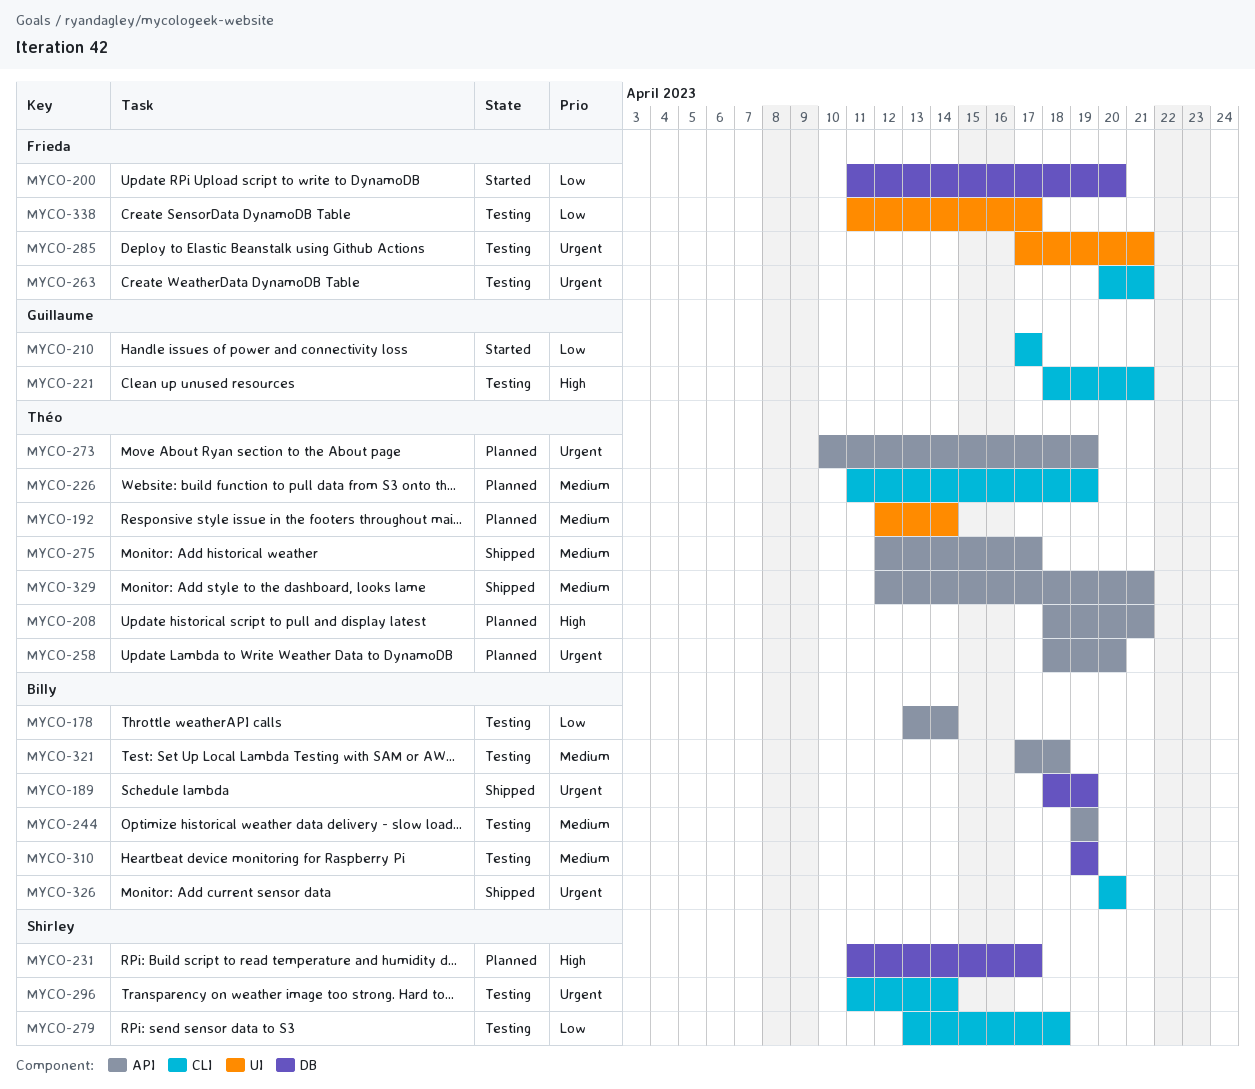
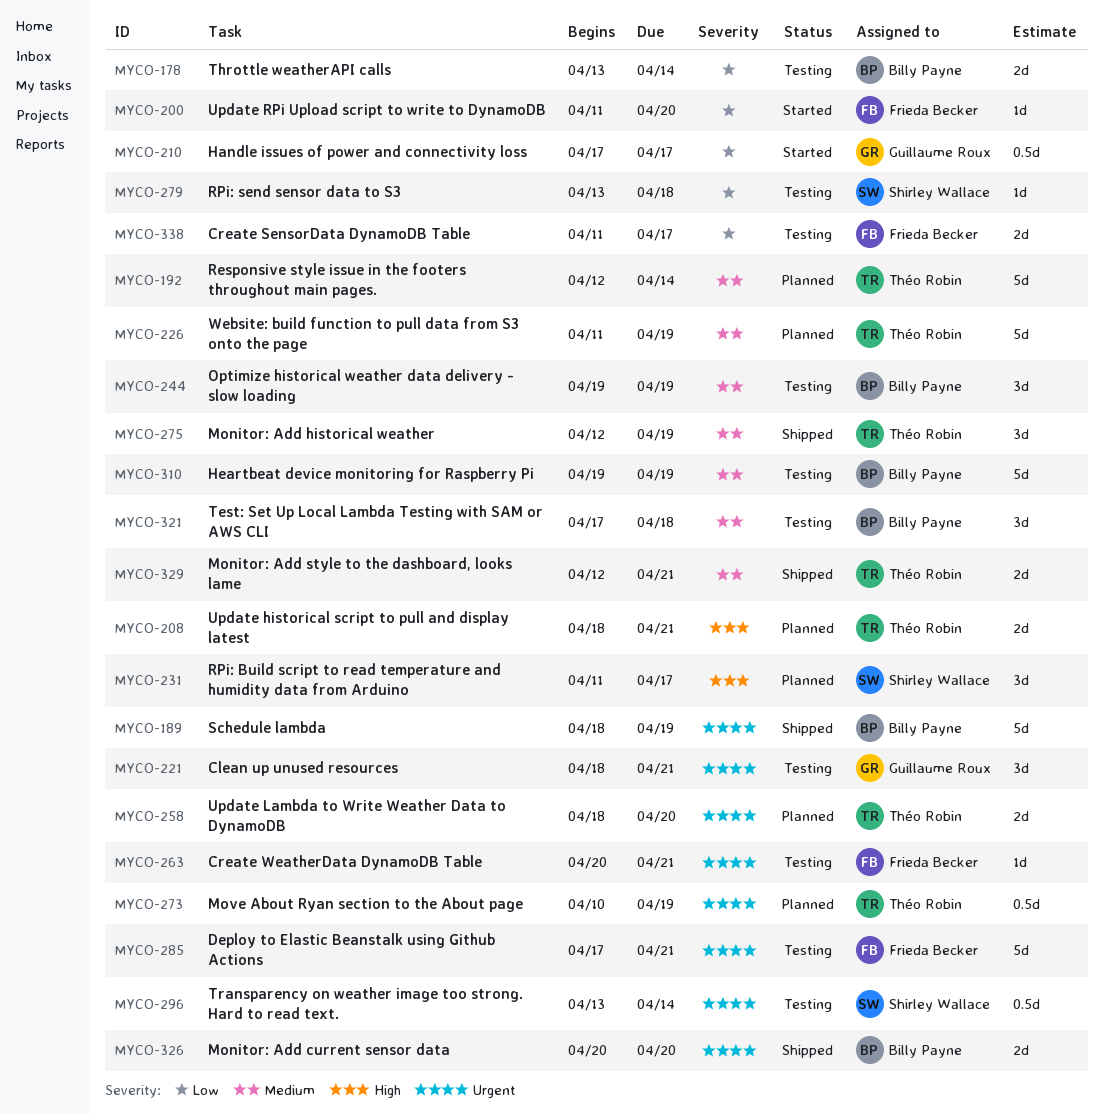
MYCO-221, priority: High -> Urgent
MYCO-275, due: Apr 17 -> Apr 19
MYCO-296, start: Apr 11 -> Apr 13

